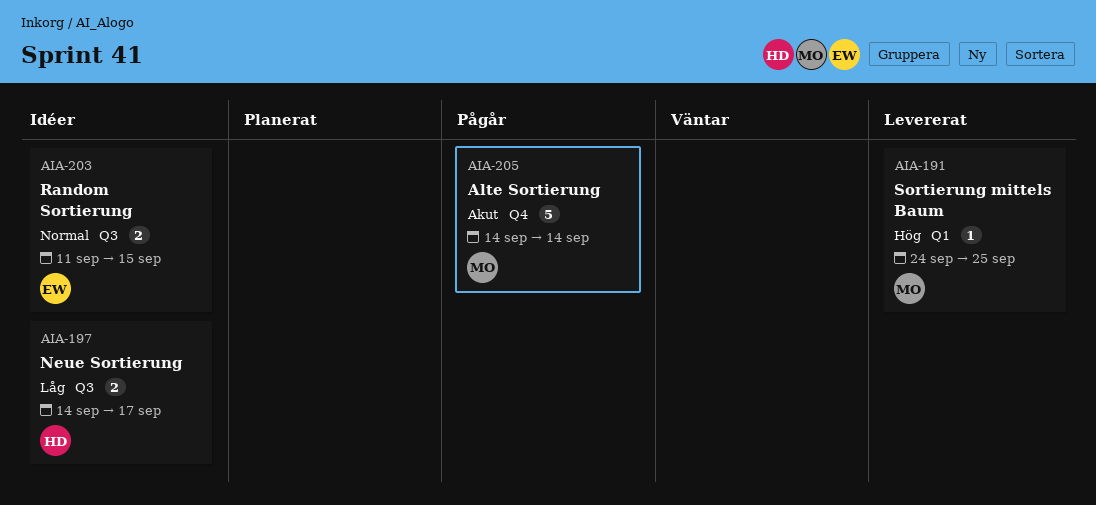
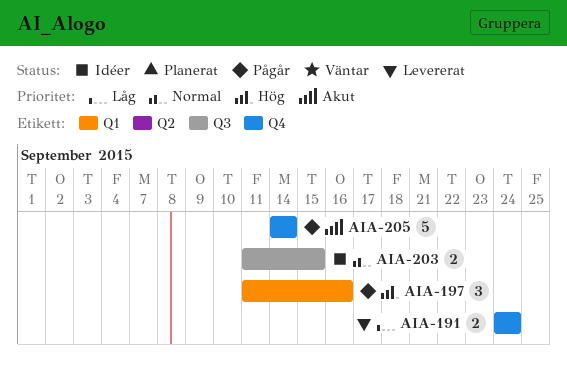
AIA-191, priority: Hög -> Låg
AIA-191, label: Q1 -> Q4
AIA-191, estimate: 1 -> 2
AIA-191, due: Sep 25 -> Sep 24
AIA-197, status: Idéer -> Pågår
AIA-197, priority: Låg -> Hög
AIA-197, label: Q3 -> Q1
AIA-197, estimate: 2 -> 3
AIA-197, start: Sep 14 -> Sep 11
AIA-197, due: Sep 17 -> Sep 16

